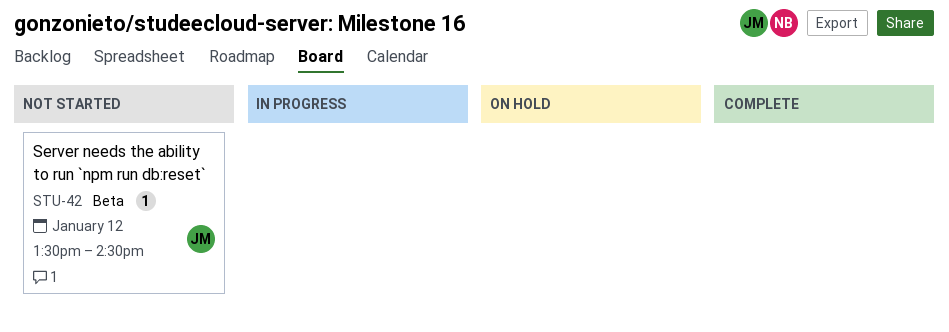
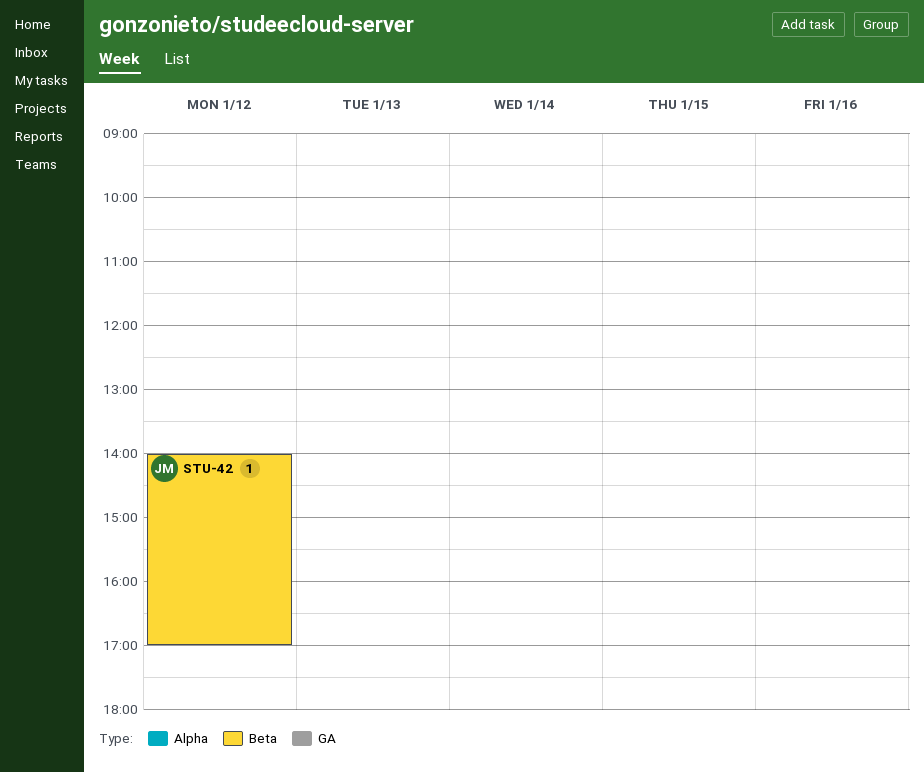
STU-42, begins: 13:30 -> 14:00
STU-42, ends: 14:30 -> 17:00

